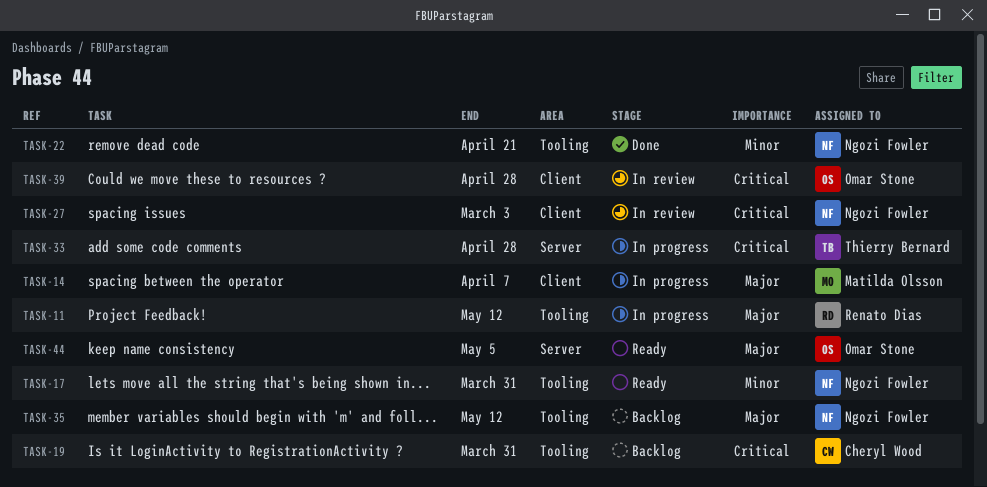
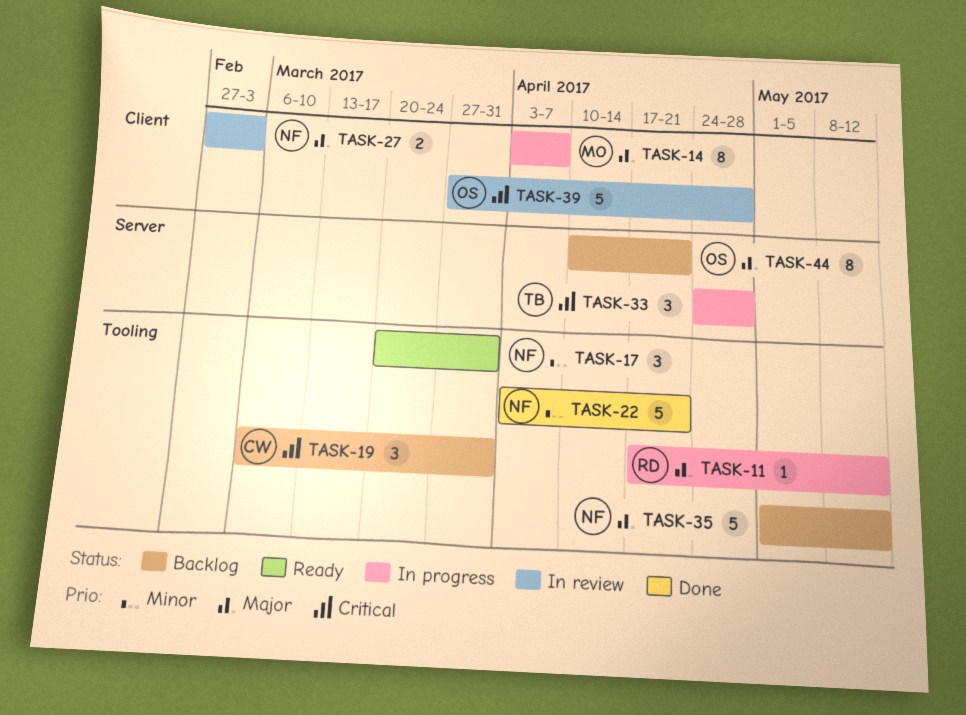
TASK-27, priority: Critical -> Major
TASK-44, status: Ready -> Backlog
TASK-44, due: May 5 -> Apr 21

